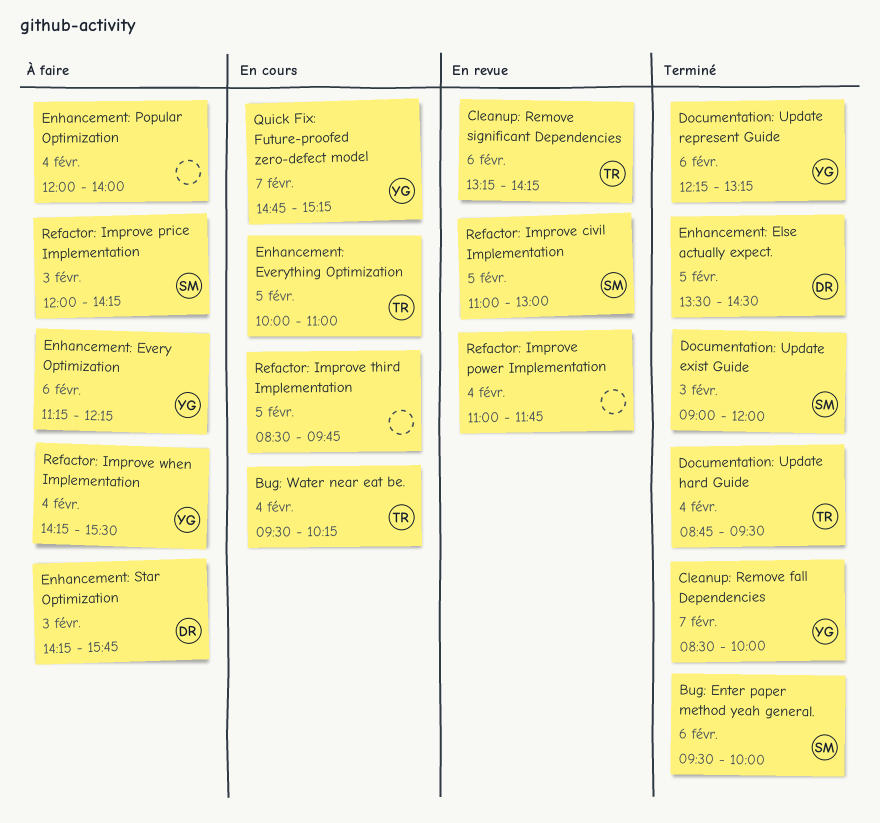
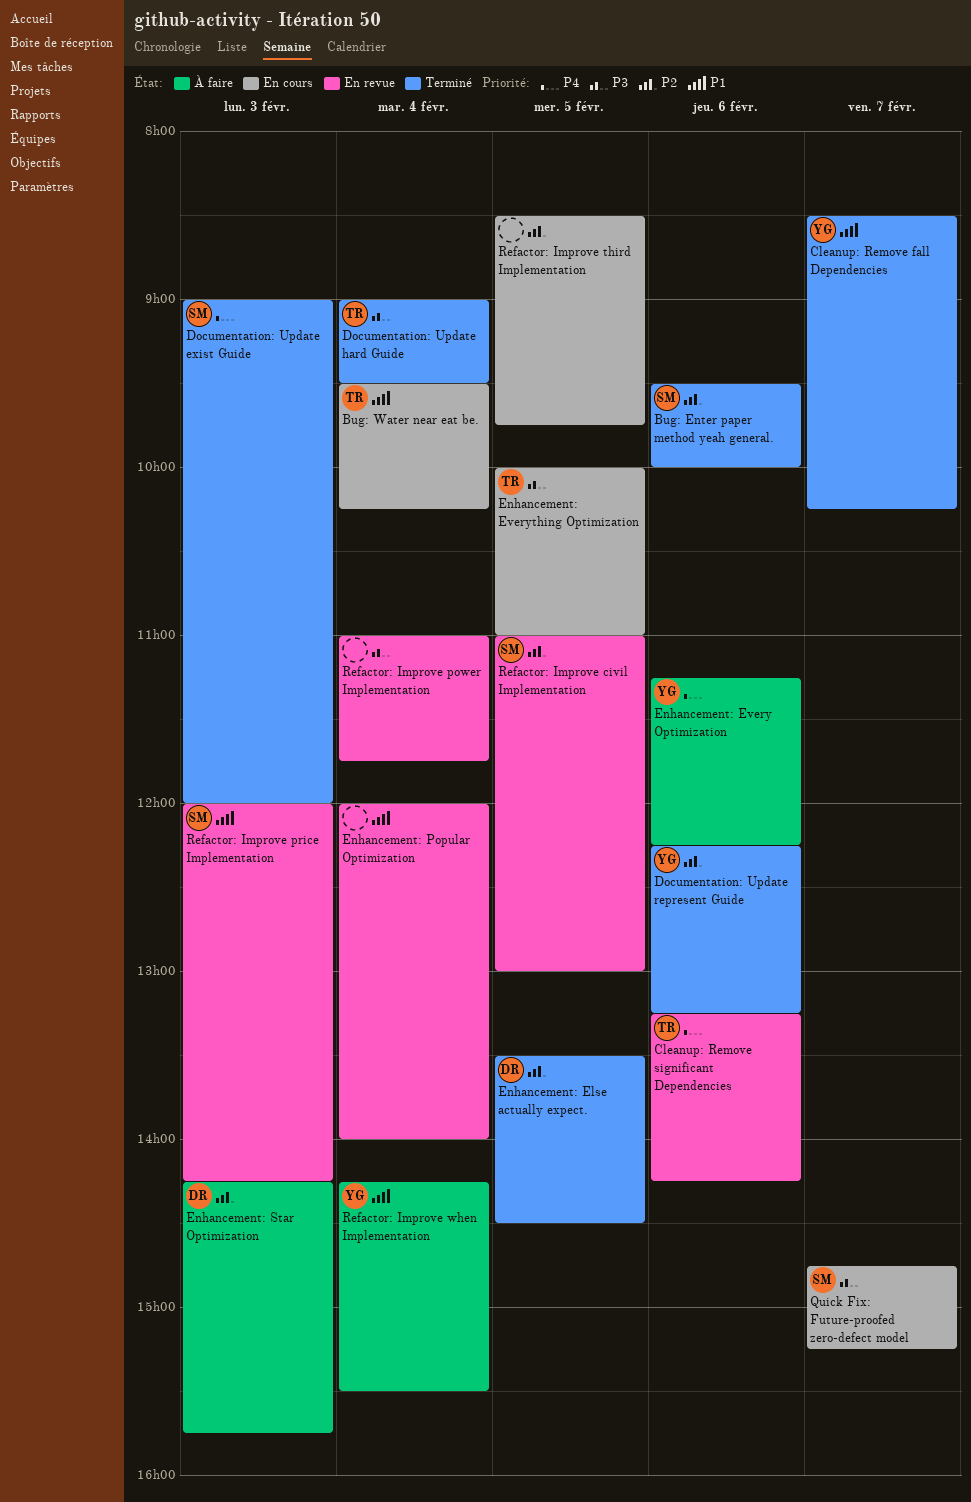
Cleanup: Remove fall Dependencies, ends: 10:00 -> 10:15
Documentation: Update hard Guide, begins: 08:45 -> 09:00
Enhancement: Popular Optimization, status: À faire -> En revue
Quick Fix: Future-proofed zero-defect model, owner: YG -> SM
Refactor: Improve price Implementation, status: À faire -> En revue

